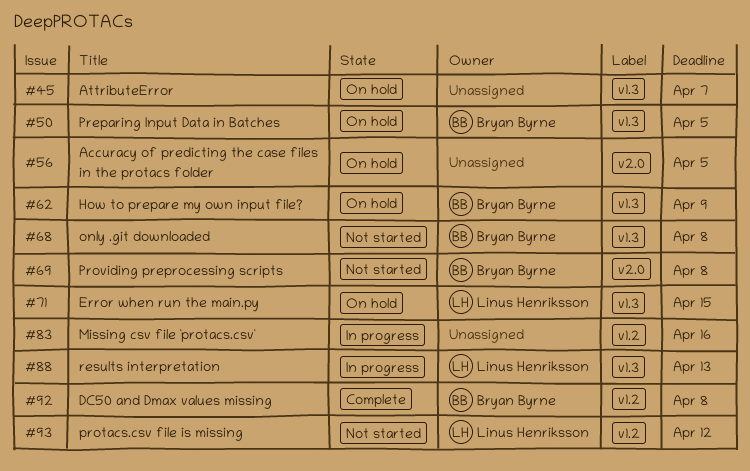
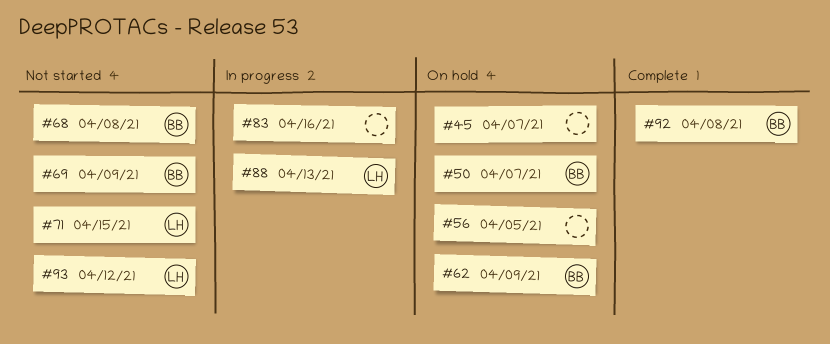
#50, due: Apr 5 -> Apr 7
#69, due: Apr 8 -> Apr 9
#71, status: On hold -> Not started

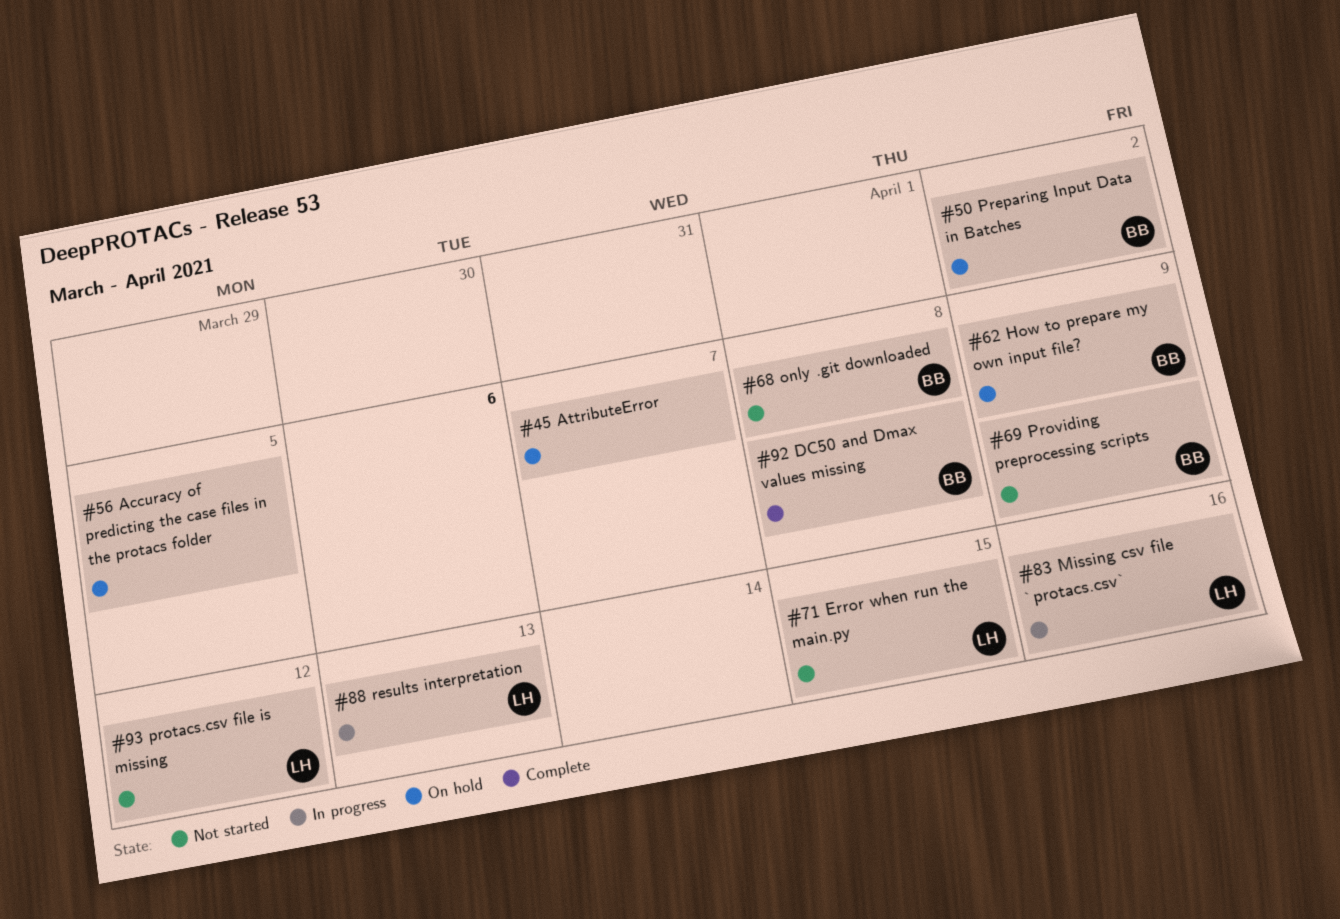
#50, due: Apr 7 -> Apr 2
#83, owner: none -> LH

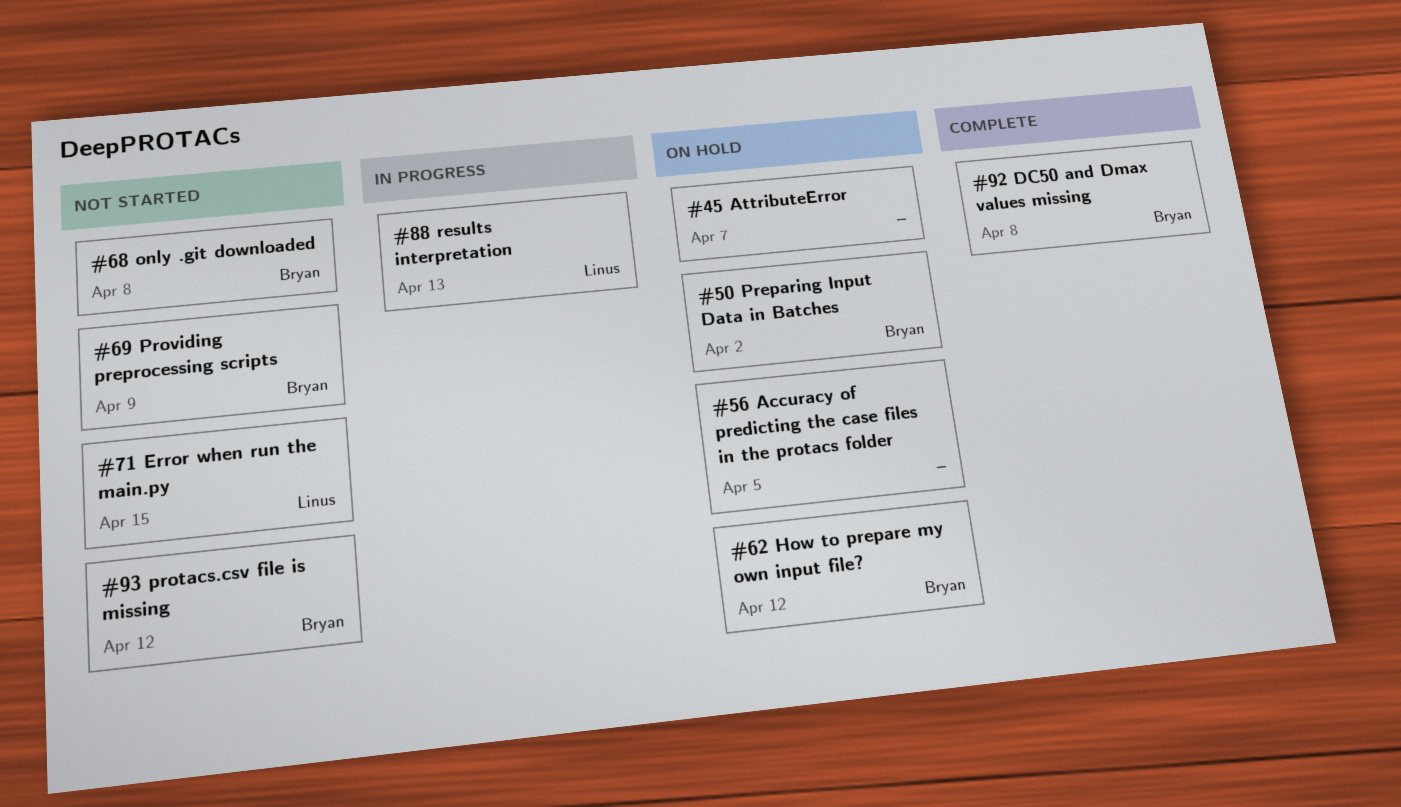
#62, due: Apr 9 -> Apr 12
#83: present -> none
#93, owner: Linus -> Bryan

